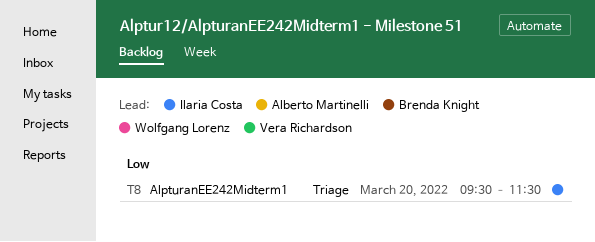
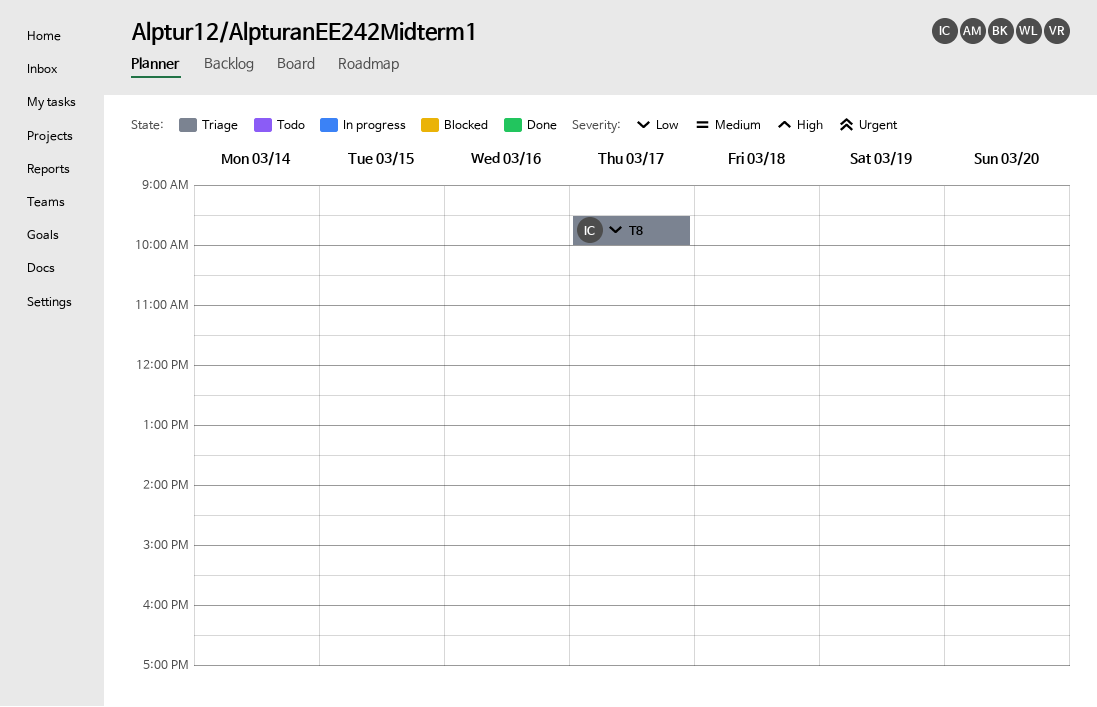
T8, day: Mar 20 -> Mar 17
T8, ends: 11:30 -> 10:00

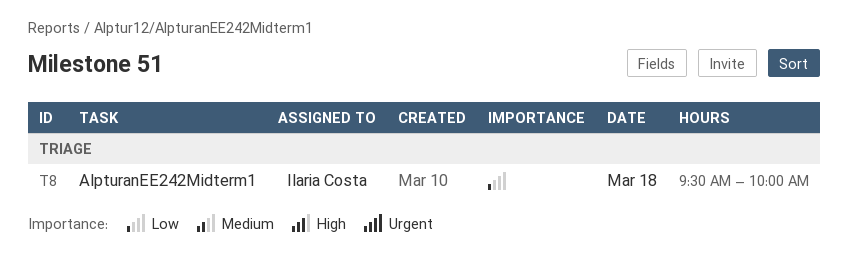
T8, day: Mar 17 -> Mar 18

